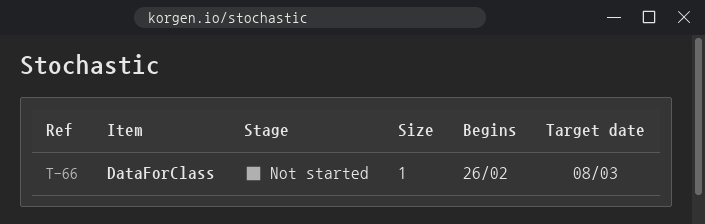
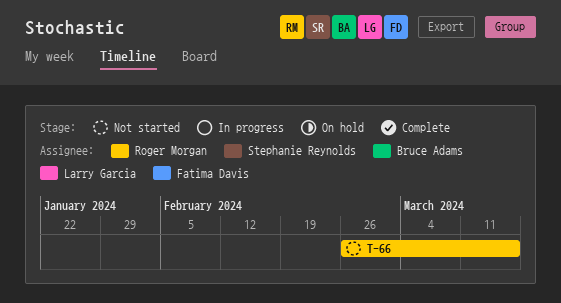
T-66, due: Mar 8 -> Mar 15

